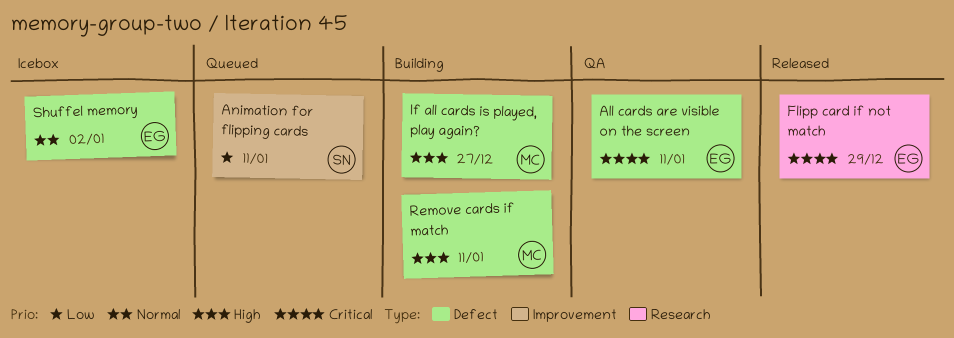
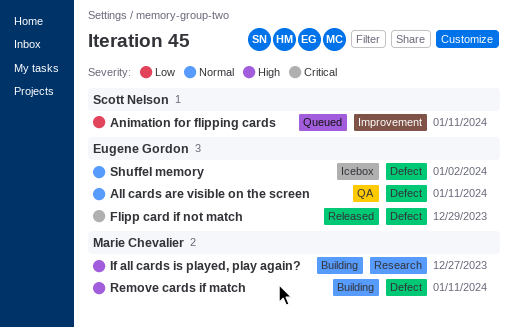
All cards are visible on the screen, priority: Critical -> Normal
Flipp card if not match, label: Research -> Defect
If all cards is played, play again?, label: Defect -> Research

